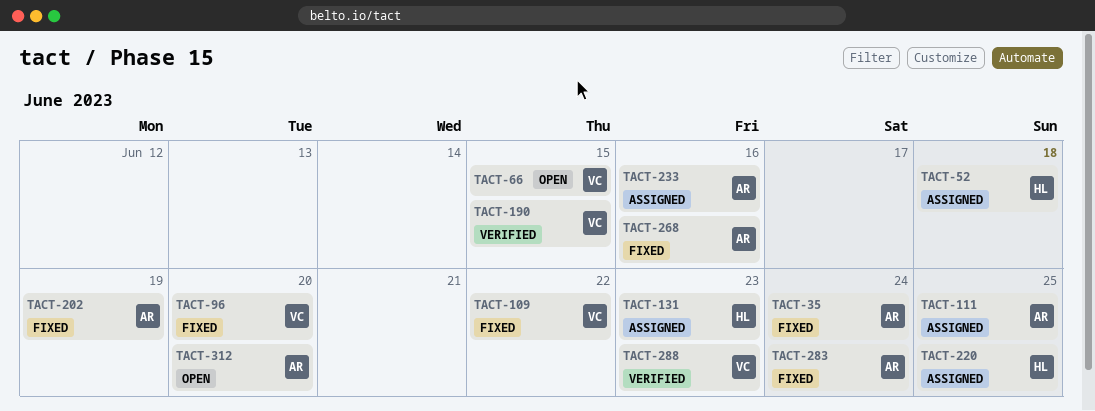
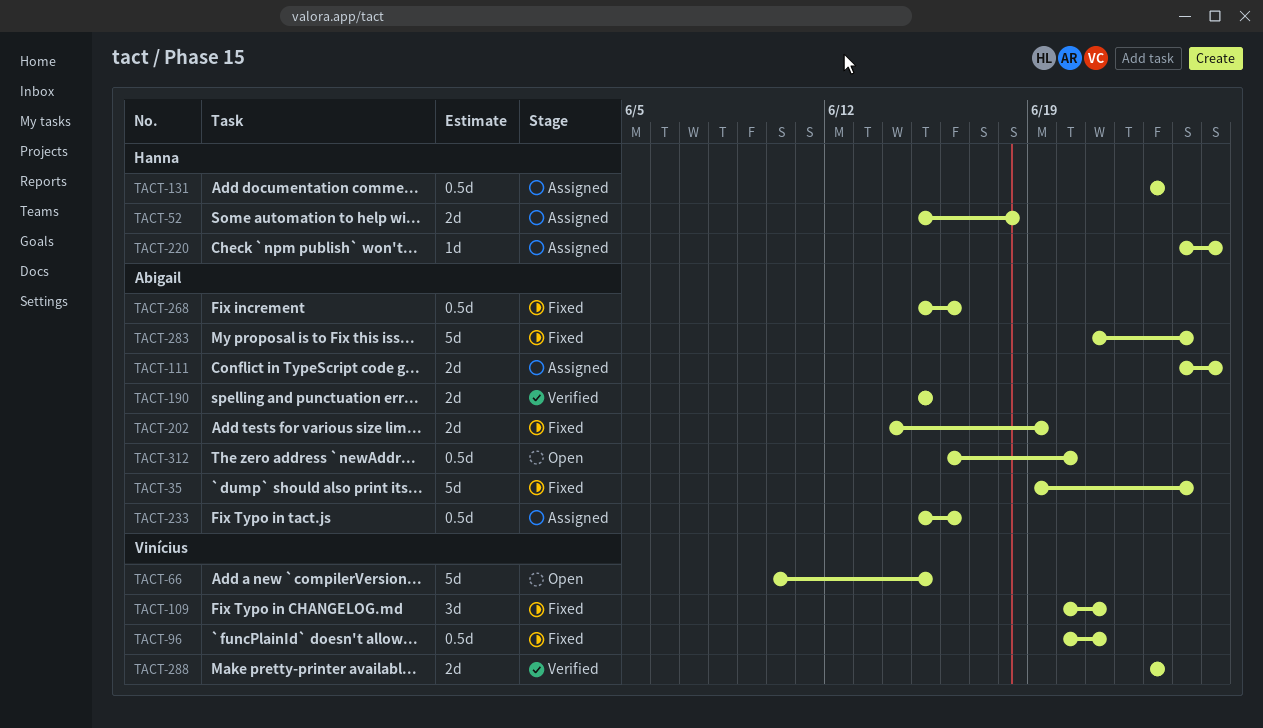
TACT-96, due: Jun 20 -> Jun 21
TACT-109, due: Jun 22 -> Jun 21
TACT-190, owner: Vinícius -> Abigail

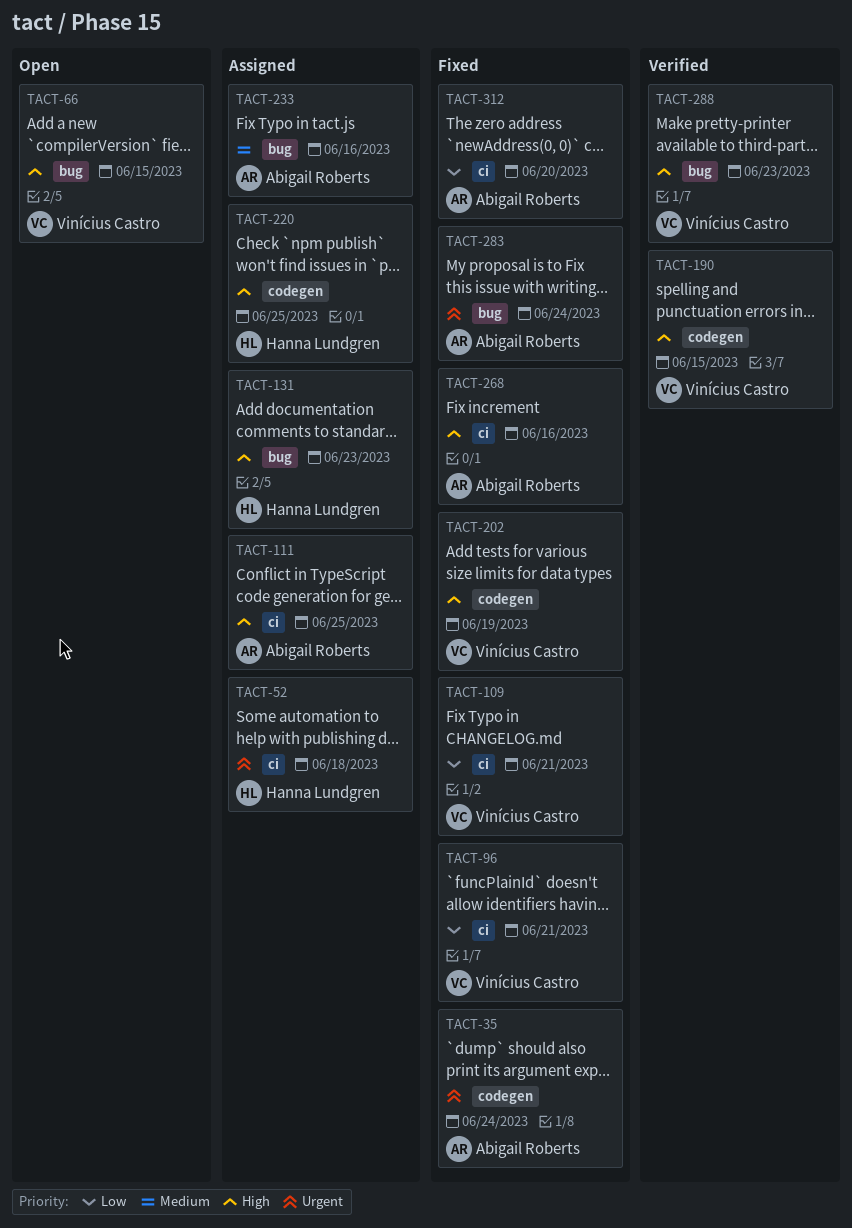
TACT-190, owner: Abigail Roberts -> Vinícius Castro
TACT-202, owner: Abigail Roberts -> Vinícius Castro
TACT-312, status: Open -> Fixed

